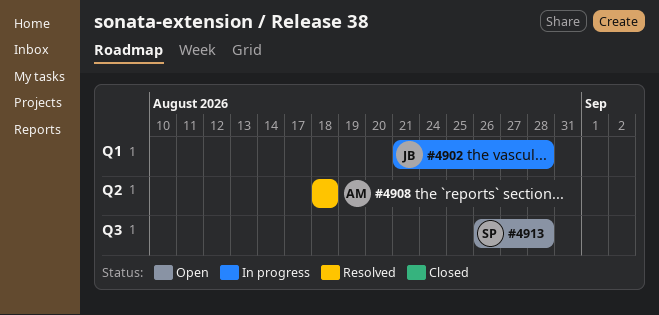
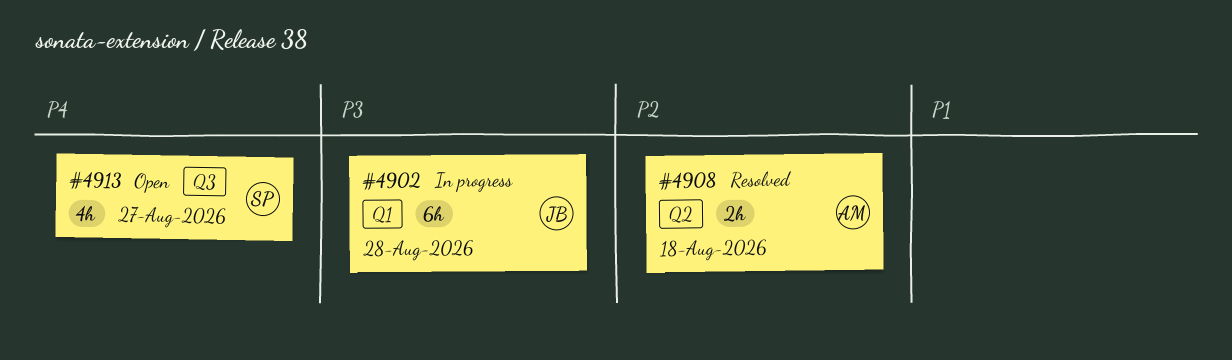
#4913, due: Aug 28 -> Aug 27

